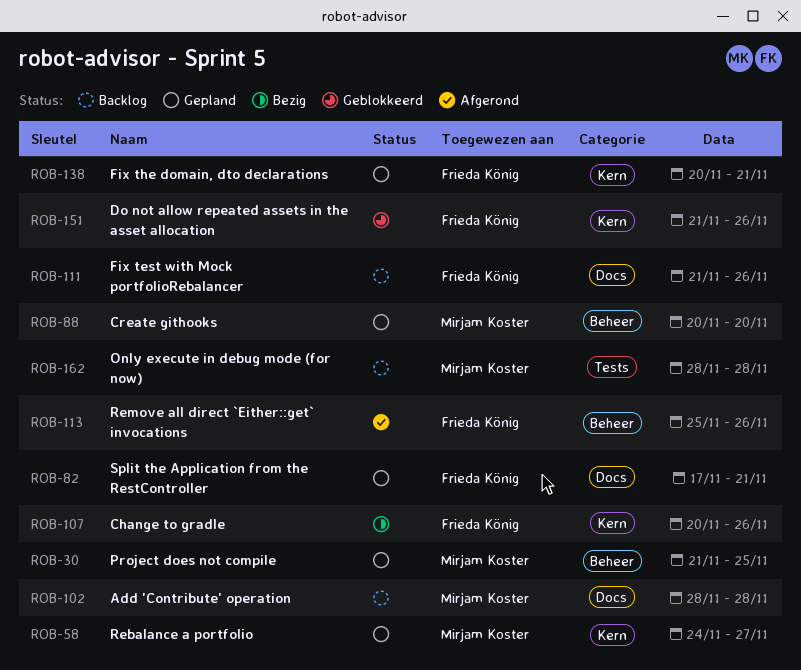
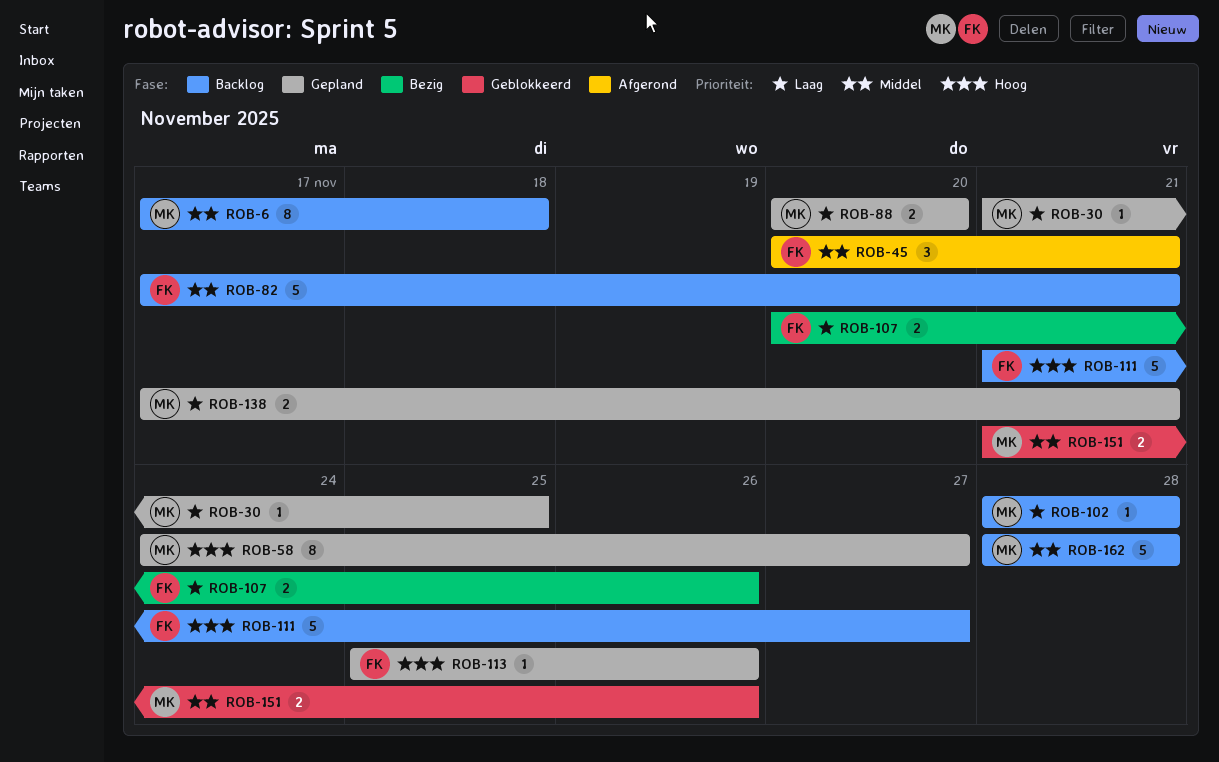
ROB-6: none -> present
ROB-45: none -> present
ROB-82, status: Gepland -> Backlog
ROB-111, due: Nov 26 -> Nov 27
ROB-113, status: Afgerond -> Gepland
ROB-138, owner: Frieda König -> Mirjam Koster
ROB-138, start: Nov 20 -> Nov 17
ROB-151, owner: Frieda König -> Mirjam Koster

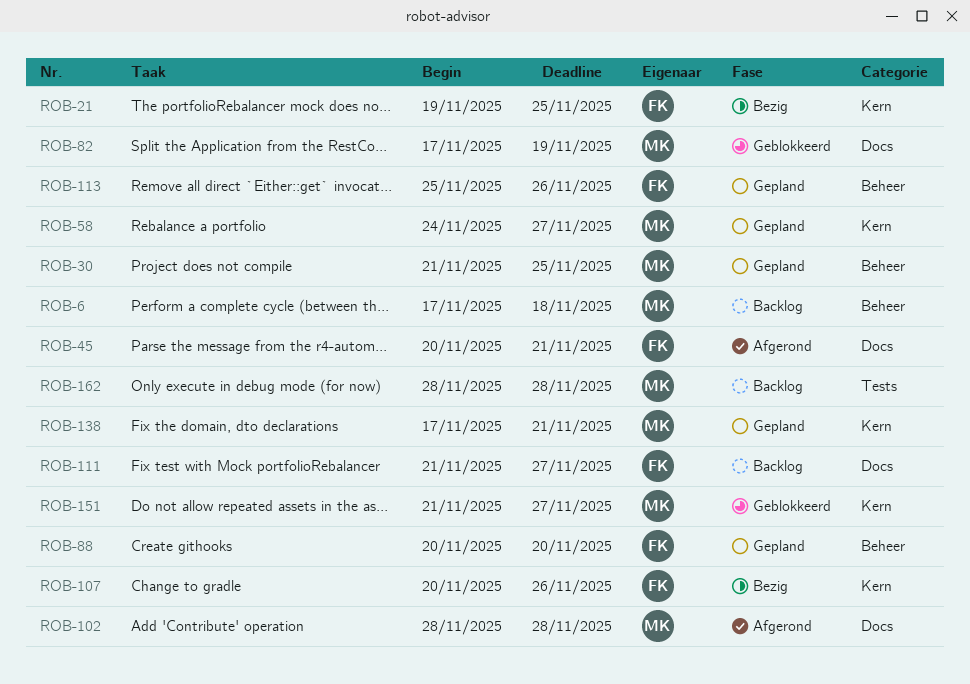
ROB-21: none -> present
ROB-82, status: Backlog -> Geblokkeerd
ROB-82, owner: FK -> MK
ROB-82, due: Nov 21 -> Nov 19
ROB-88, owner: MK -> FK
ROB-102, status: Backlog -> Afgerond
ROB-151, due: Nov 26 -> Nov 27

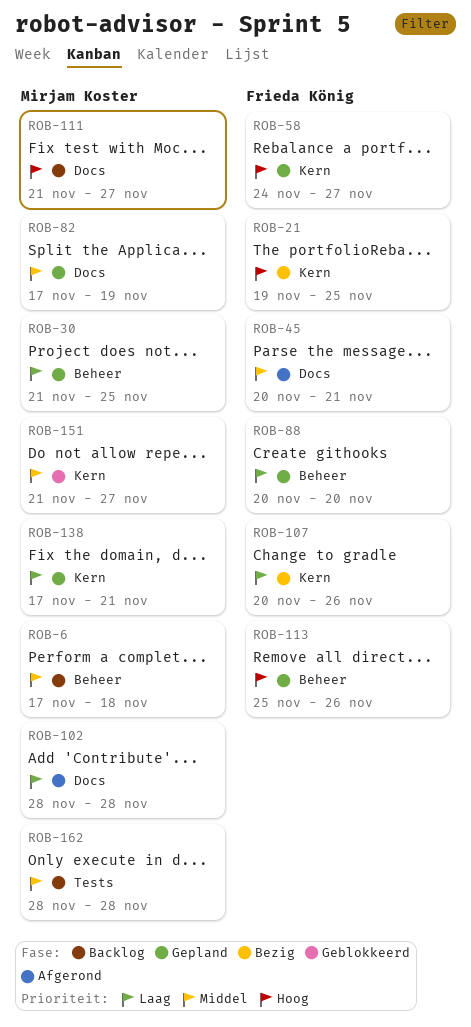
ROB-58, owner: Mirjam Koster -> Frieda König
ROB-82, status: Geblokkeerd -> Gepland
ROB-111, owner: Frieda König -> Mirjam Koster

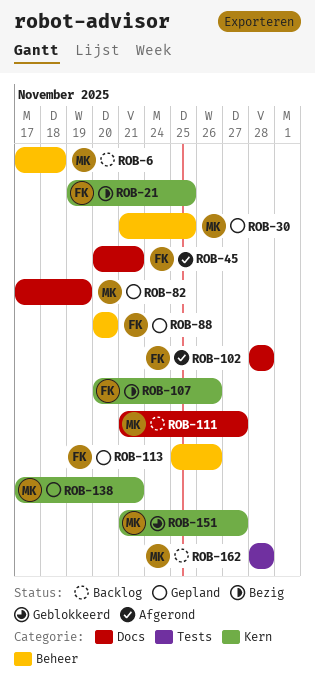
ROB-58: present -> none
ROB-102, owner: Mirjam Koster -> Frieda König

